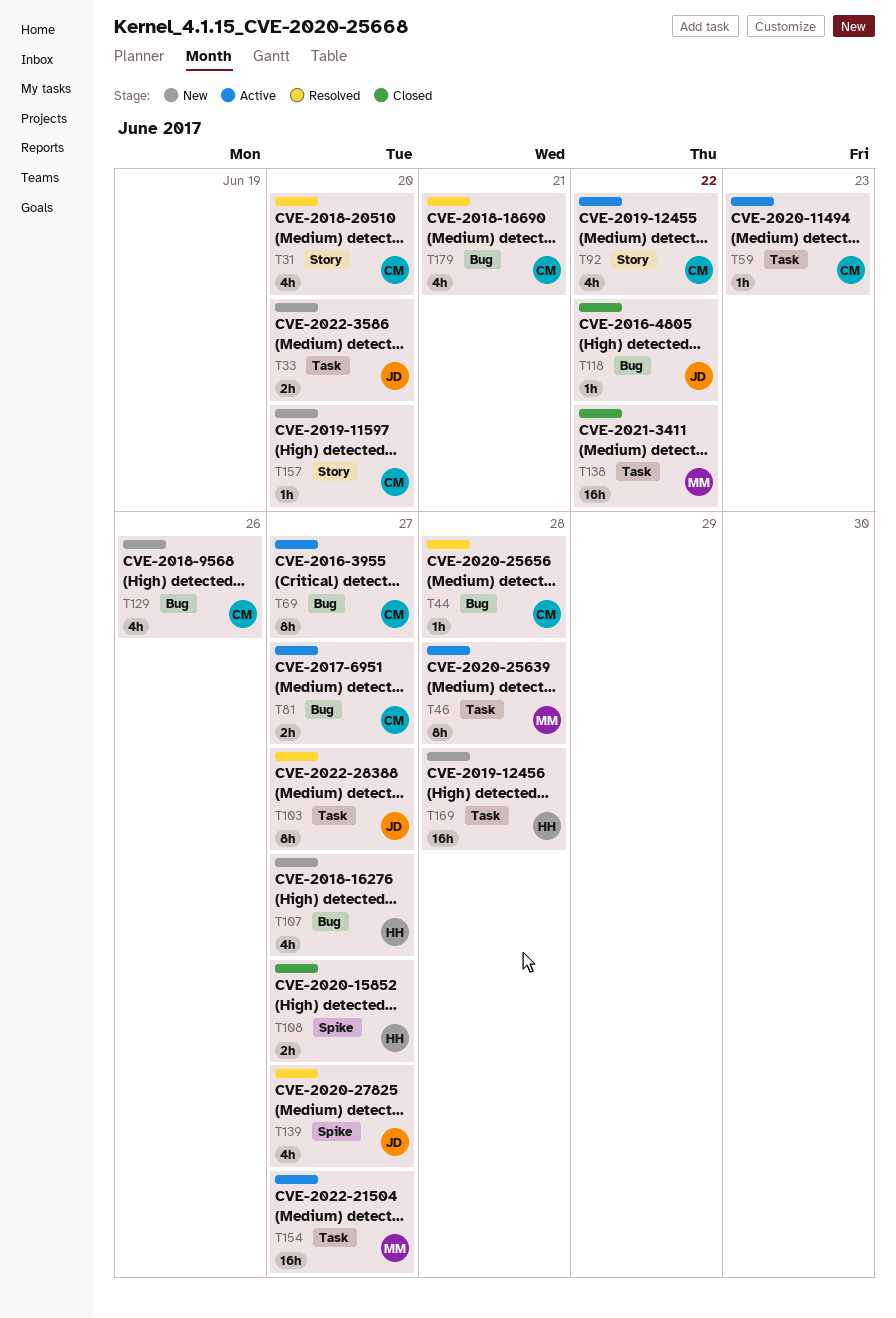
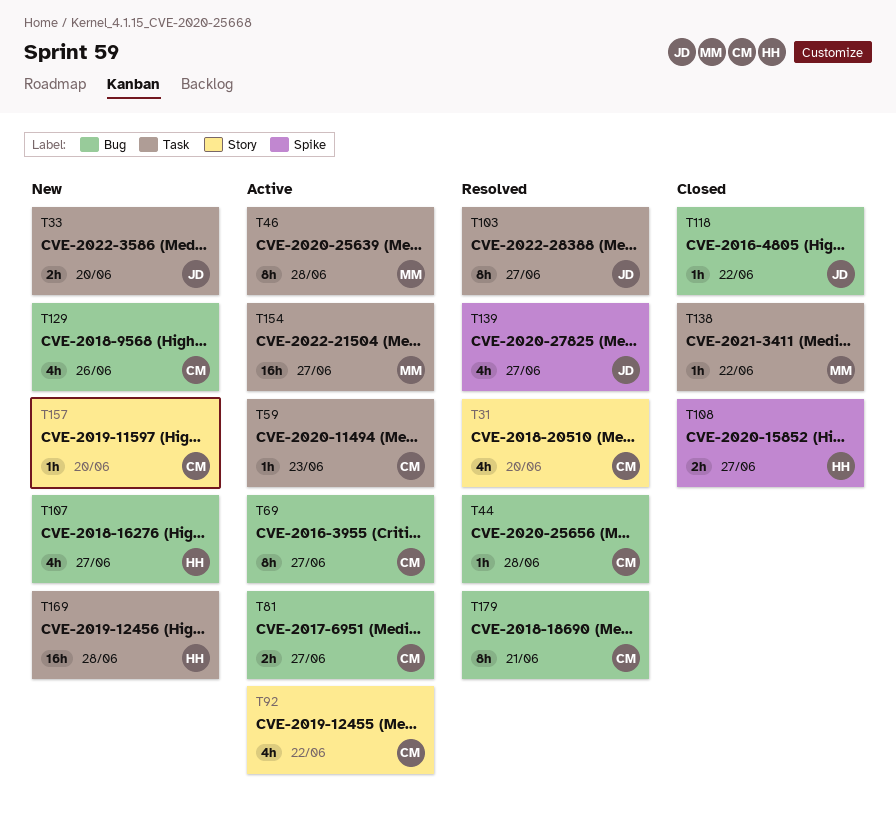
T138, estimate: 16h -> 1h
T179, estimate: 4h -> 8h

